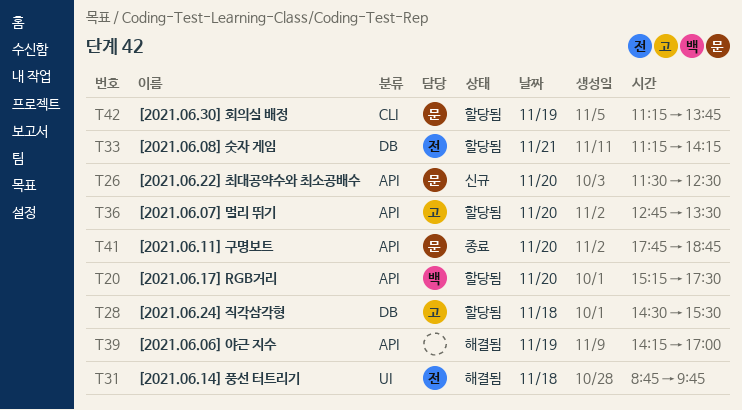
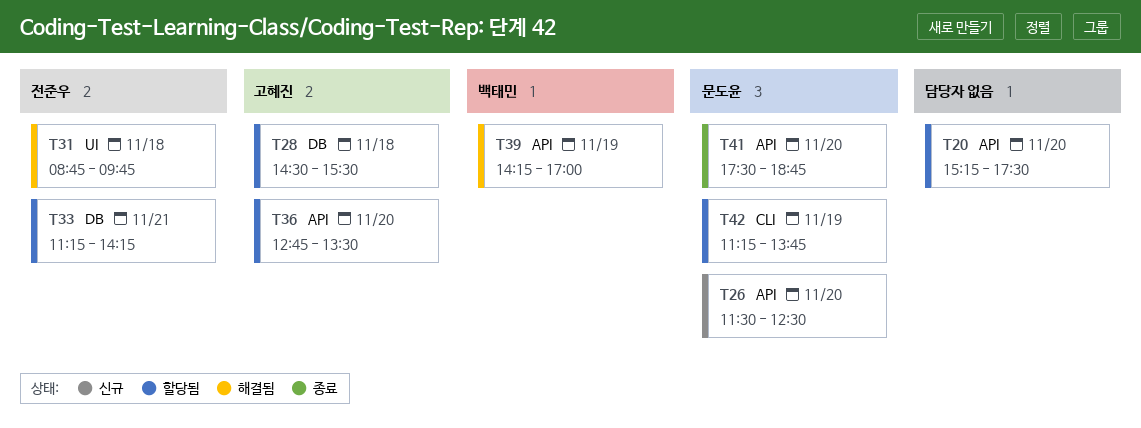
T20, owner: 백태민 -> none
T39, owner: none -> 백태민
T41, begins: 17:45 -> 17:30

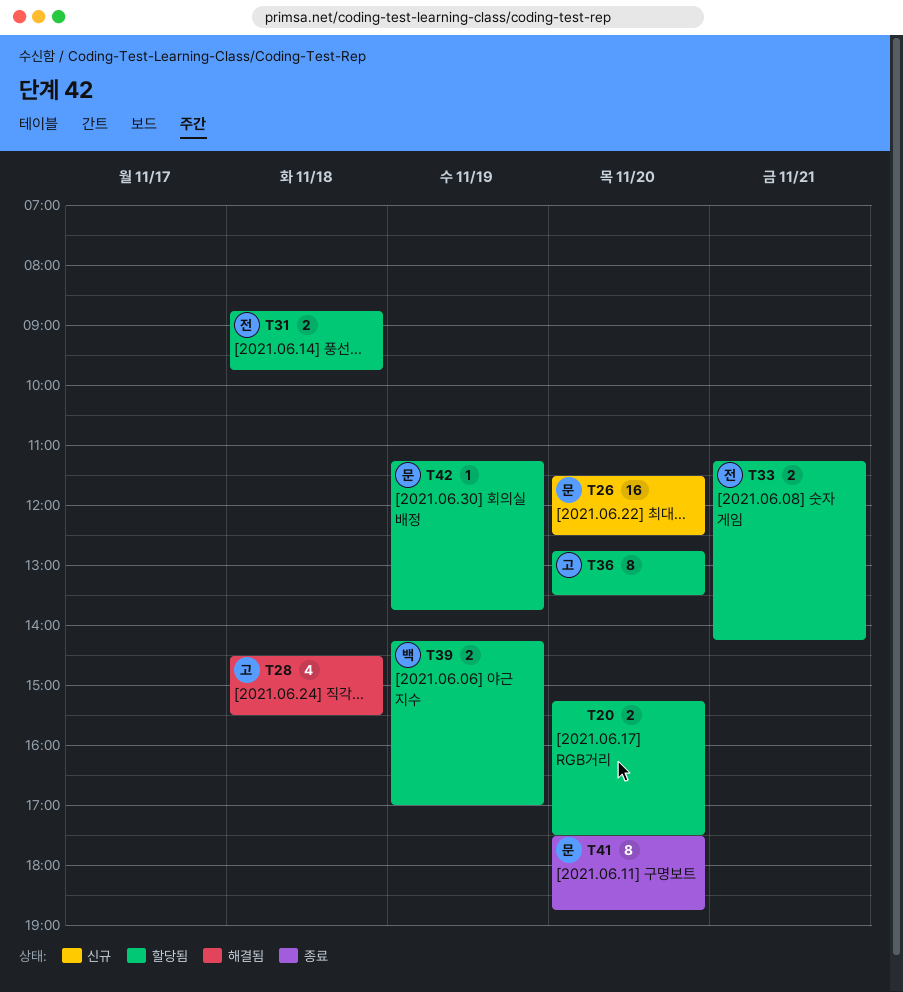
T28, status: 할당됨 -> 해결됨
T31, status: 해결됨 -> 할당됨
T39, status: 해결됨 -> 할당됨

